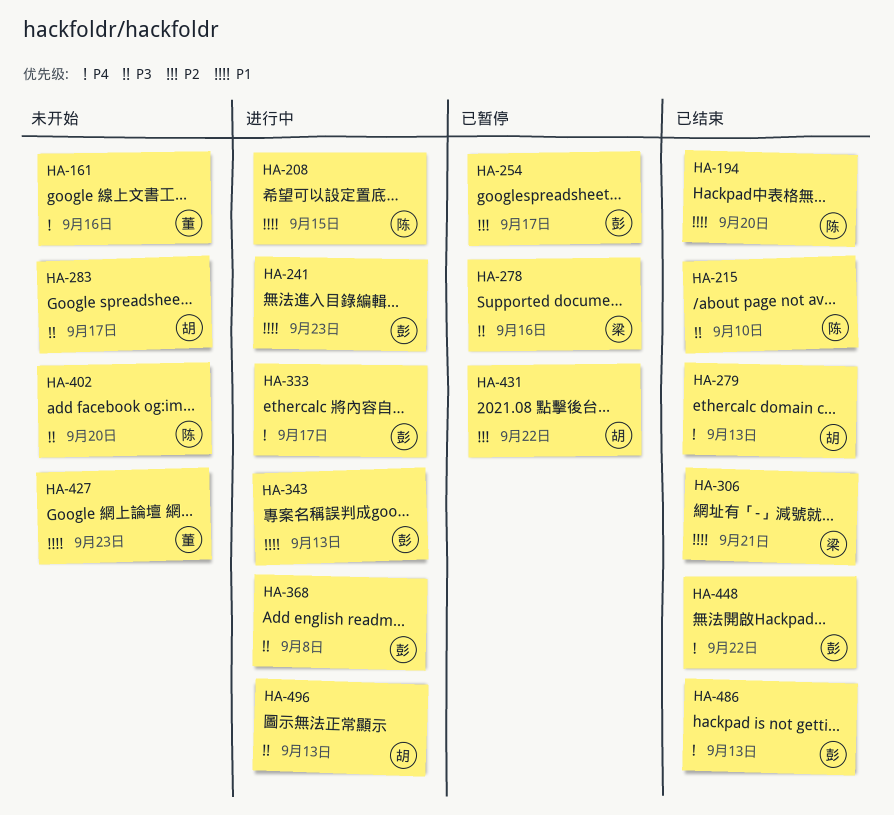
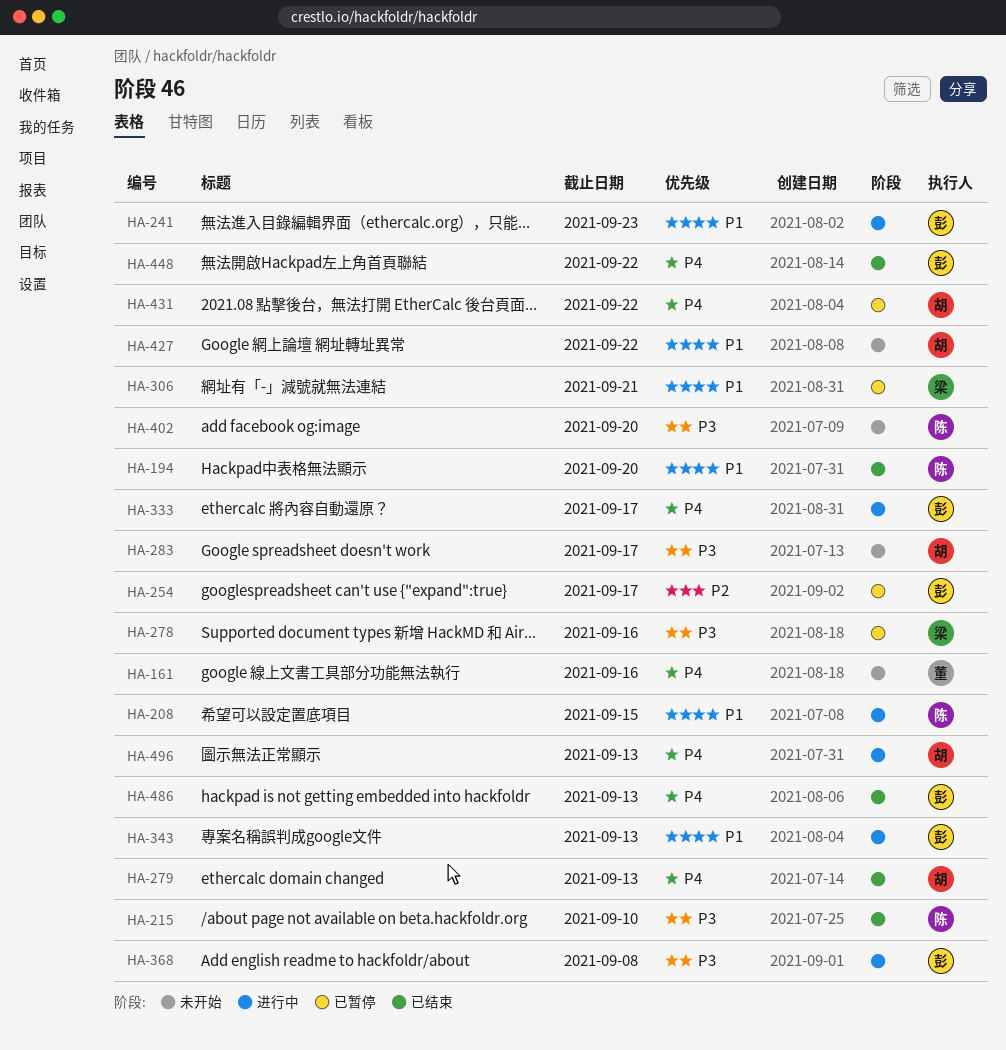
HA-306, status: 已结束 -> 已暂停
HA-427, owner: 董 -> 胡
HA-427, due: Sep 23 -> Sep 22
HA-431, priority: P2 -> P4
HA-496, priority: P3 -> P4

